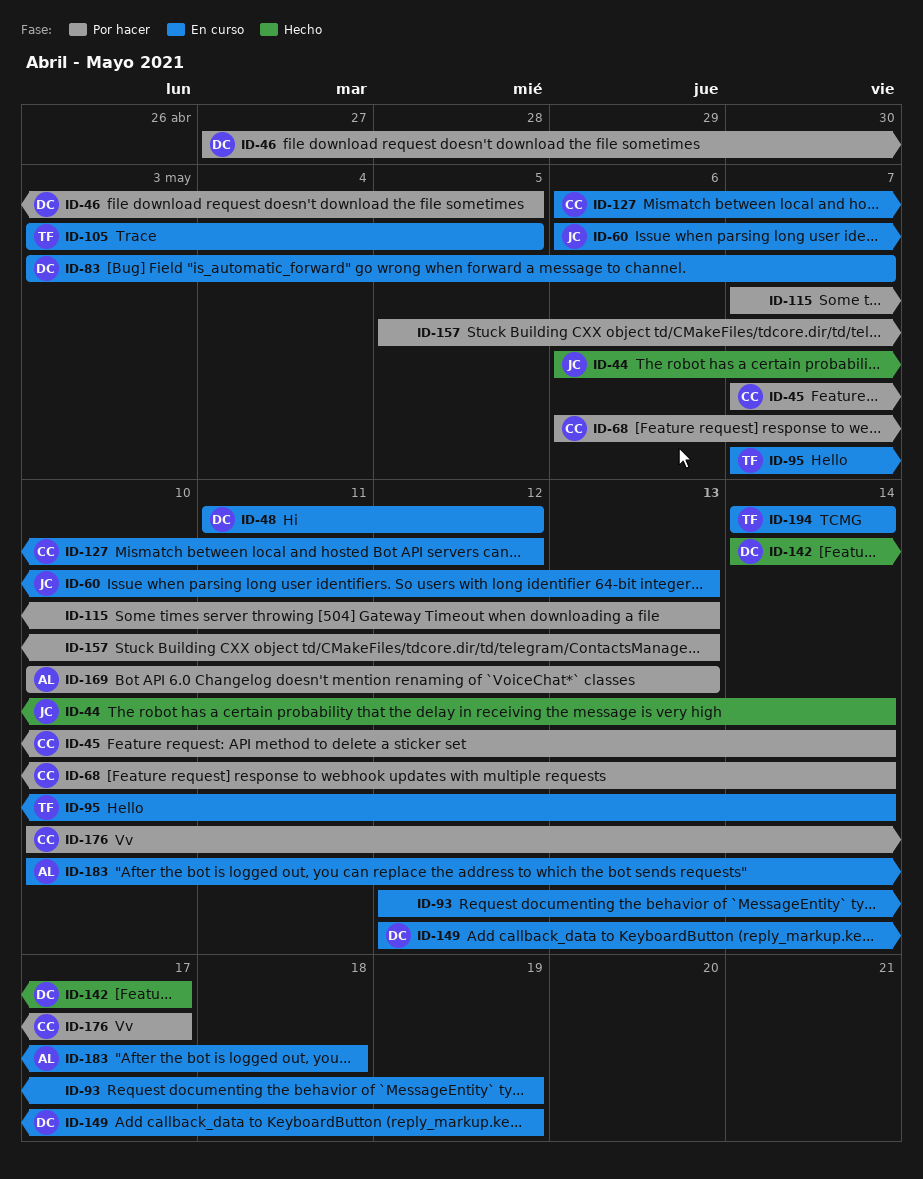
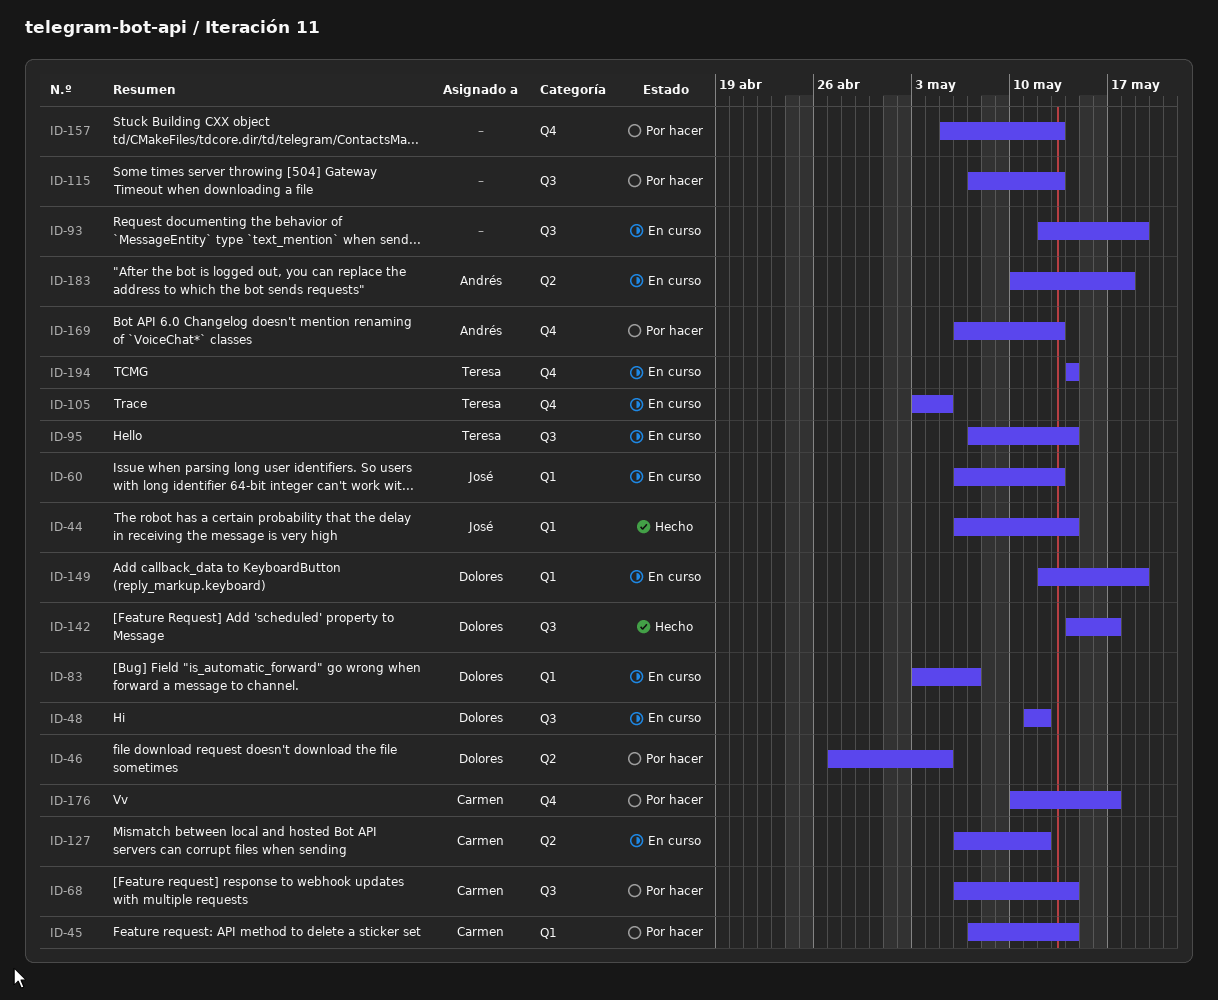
ID-169, start: May 10 -> May 6

